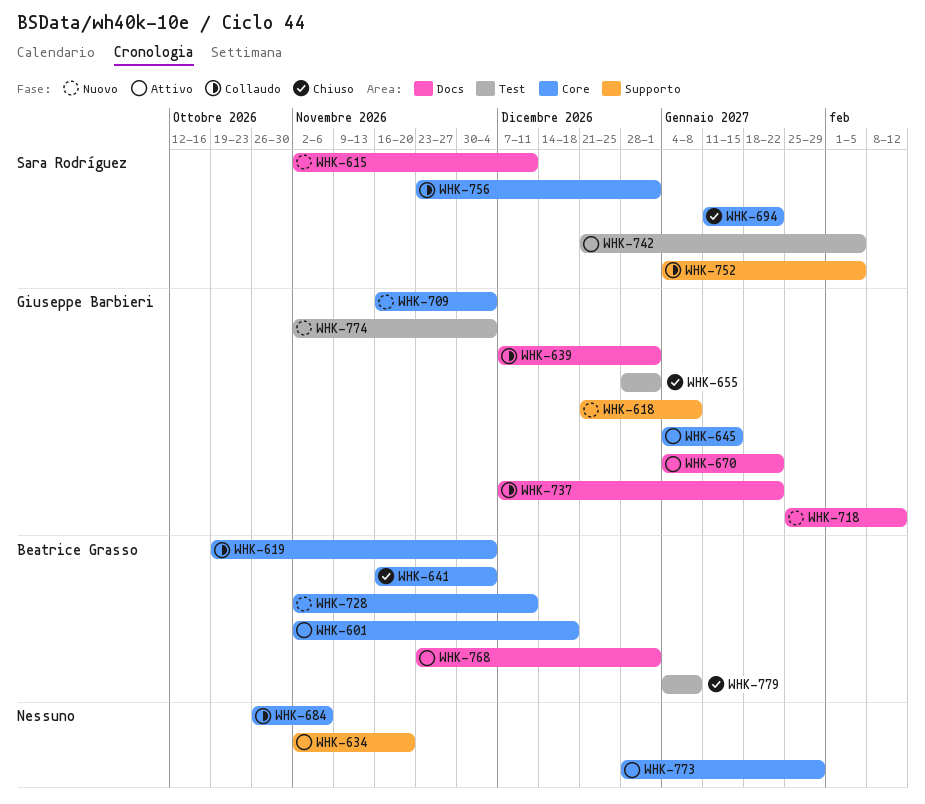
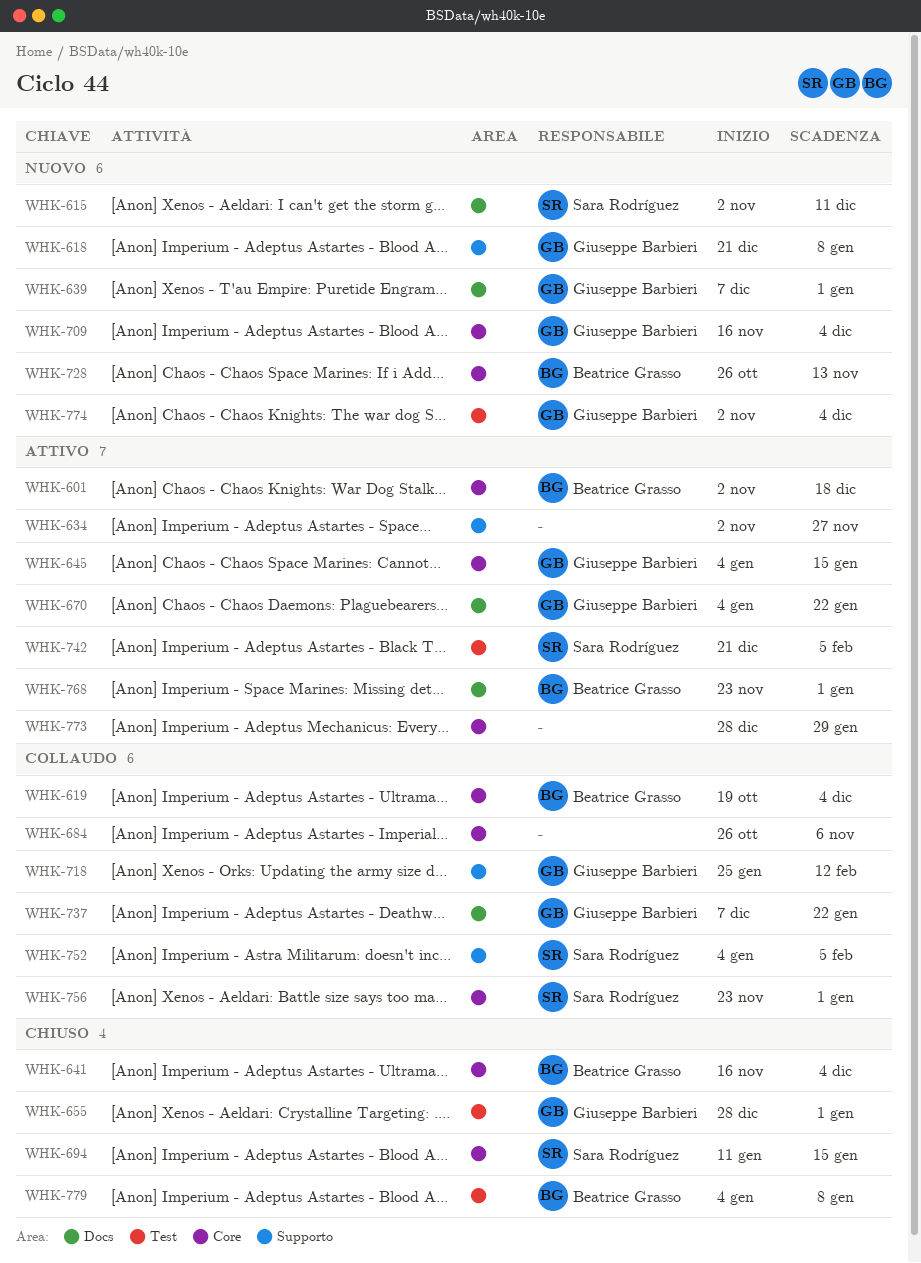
WHK-634, due: Nov 20 -> Nov 27
WHK-639, status: Collaudo -> Nuovo
WHK-694, due: Jan 22 -> Jan 15
WHK-718, status: Nuovo -> Collaudo
WHK-718, label: Docs -> Supporto
WHK-728, start: Nov 2 -> Oct 26
WHK-728, due: Dec 11 -> Nov 13

